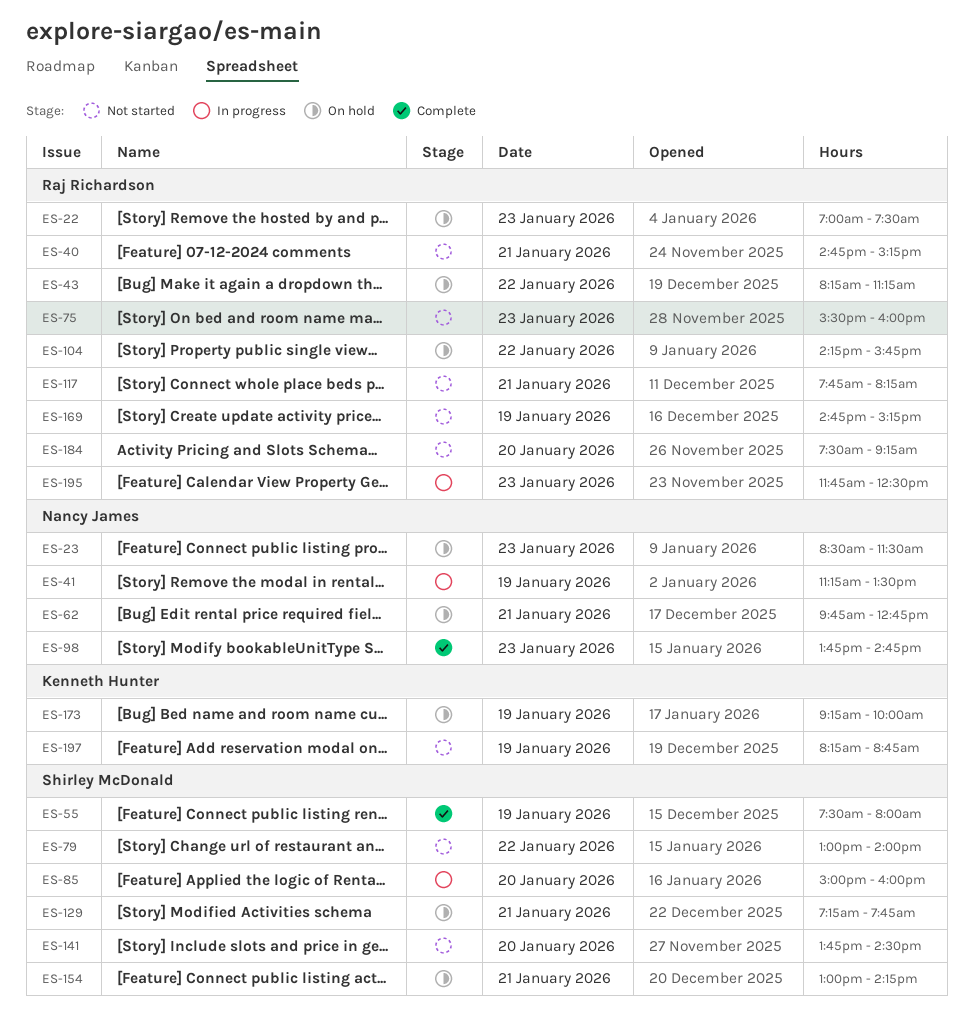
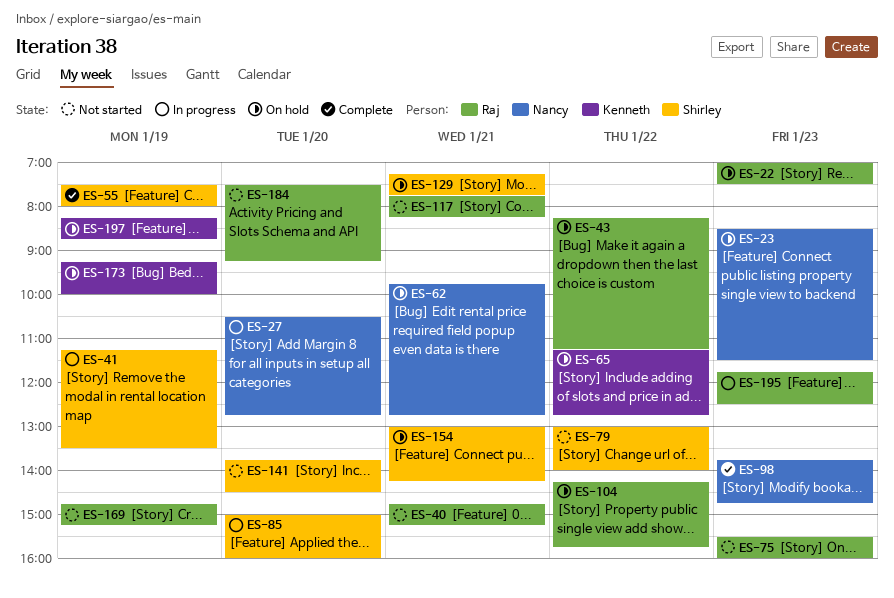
ES-27: none -> present
ES-41, owner: Nancy James -> Shirley McDonald
ES-65: none -> present
ES-197, status: Not started -> On hold

